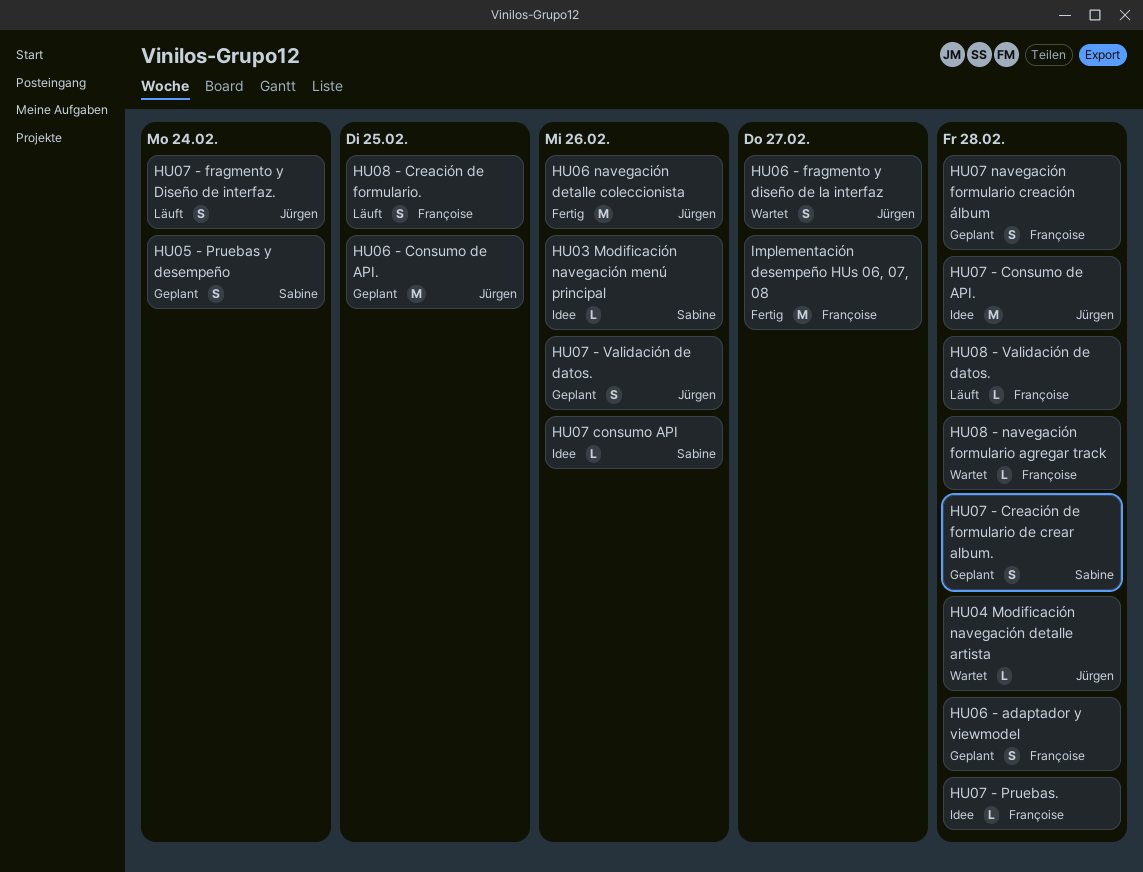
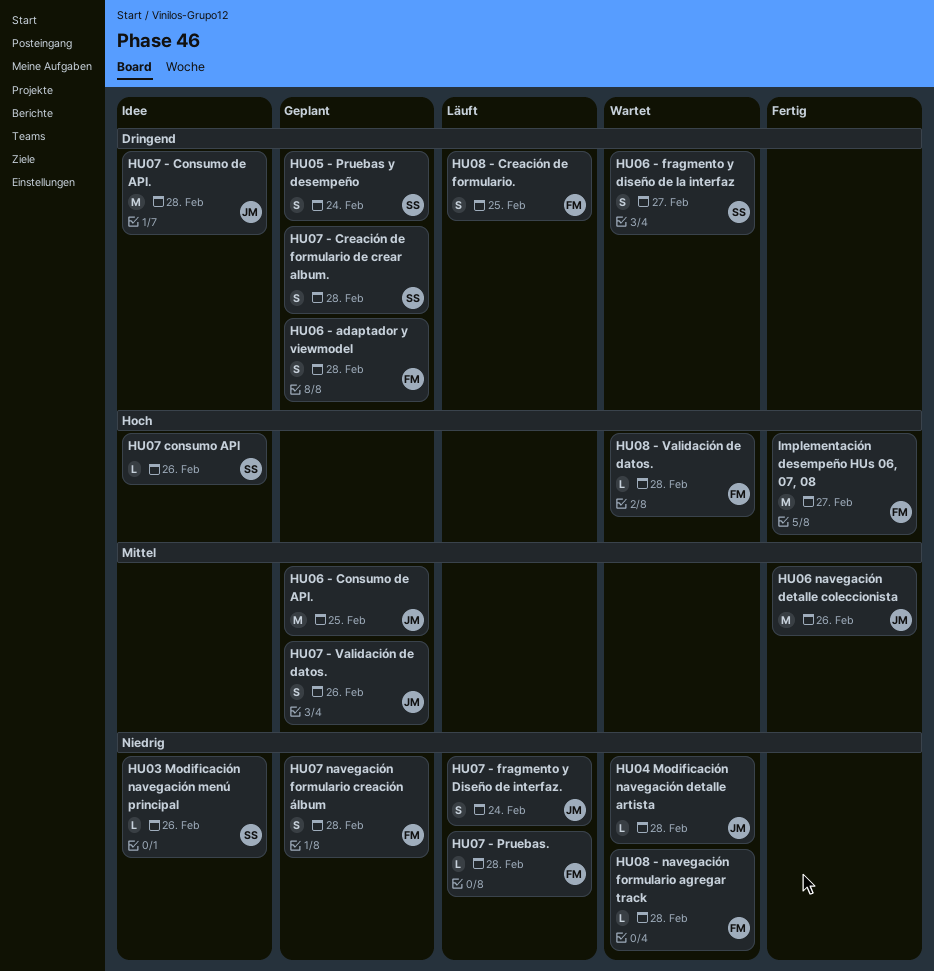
HU06 - fragmento y diseño de la interfaz, owner: Jürgen -> Sabine
HU07 - Pruebas., status: Idee -> Läuft
HU08 - Validación de datos., status: Läuft -> Wartet

